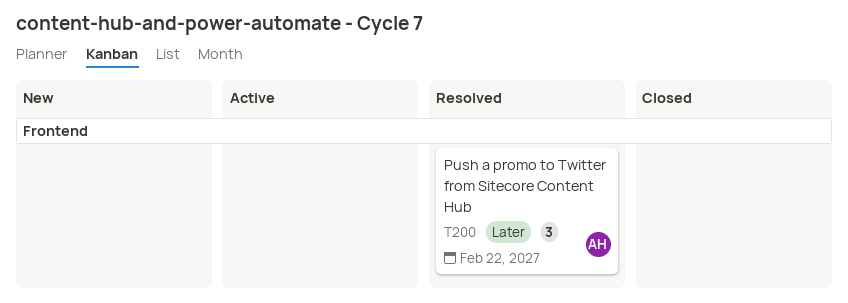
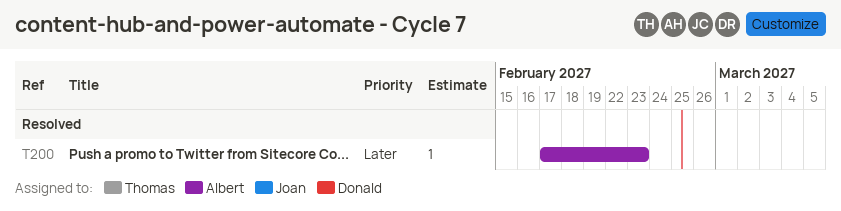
T200, estimate: 3 -> 1
T200, due: Feb 22 -> Feb 23

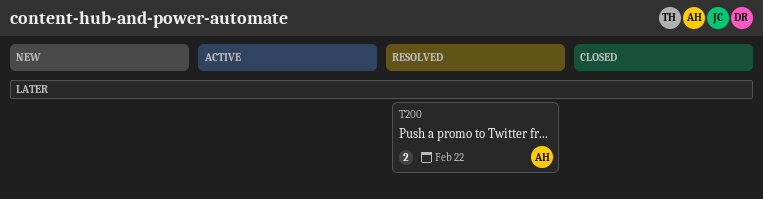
T200, estimate: 1 -> 2
T200, due: Feb 23 -> Feb 22

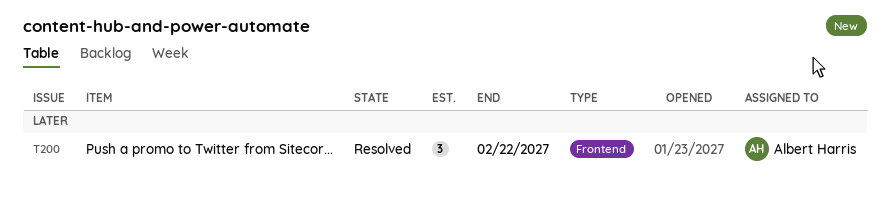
T200, estimate: 2 -> 3

